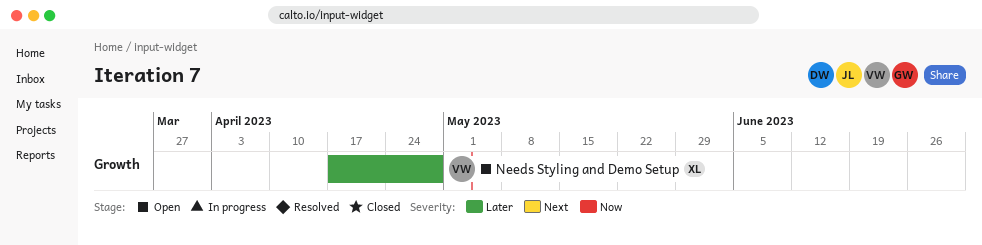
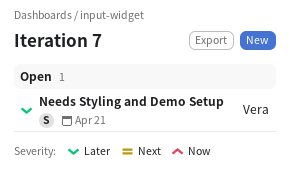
Needs Styling and Demo Setup, estimate: XL -> S
Needs Styling and Demo Setup, due: Apr 28 -> Apr 21

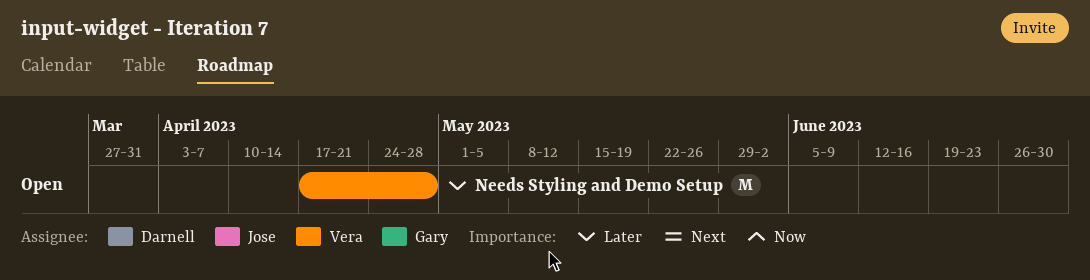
Needs Styling and Demo Setup, estimate: S -> M
Needs Styling and Demo Setup, due: Apr 21 -> Apr 28

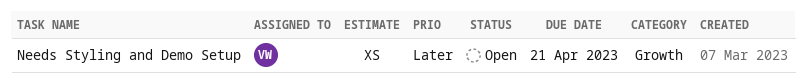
Needs Styling and Demo Setup, estimate: M -> XS
Needs Styling and Demo Setup, due: Apr 28 -> Apr 21

